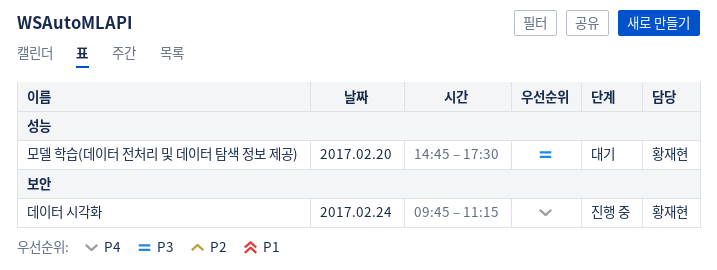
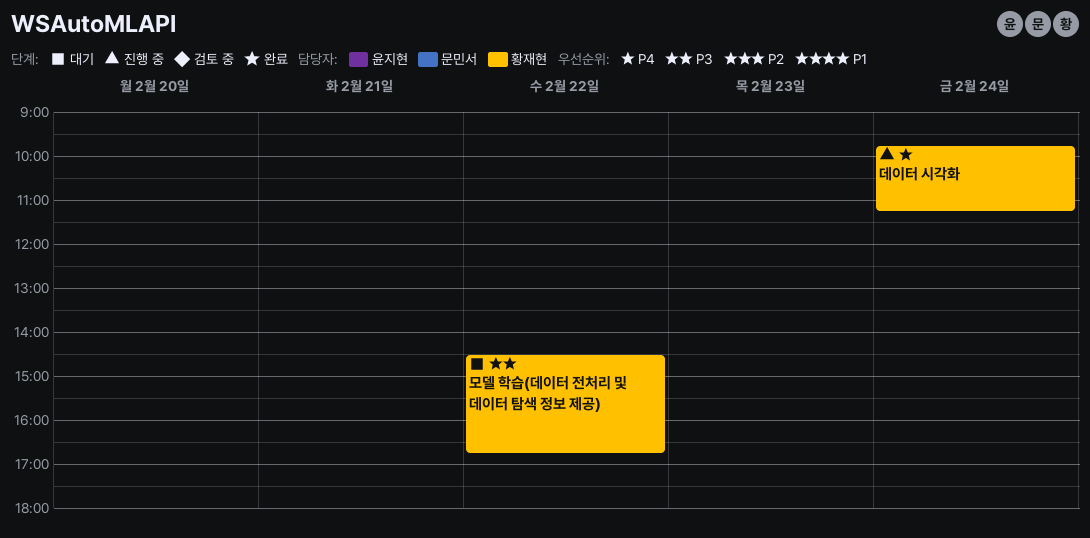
모델 학습(데이터 전처리 및 데이터 탐색 정보 제공), day: Feb 20 -> Feb 22
모델 학습(데이터 전처리 및 데이터 탐색 정보 제공), begins: 14:45 -> 14:30
모델 학습(데이터 전처리 및 데이터 탐색 정보 제공), ends: 17:30 -> 16:45

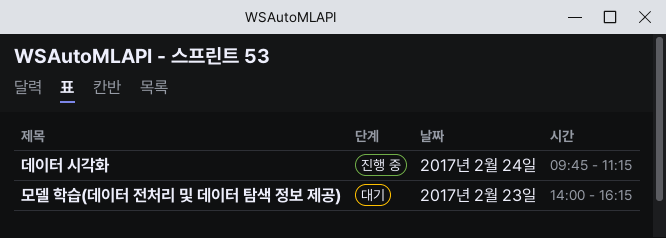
모델 학습(데이터 전처리 및 데이터 탐색 정보 제공), day: Feb 22 -> Feb 23
모델 학습(데이터 전처리 및 데이터 탐색 정보 제공), begins: 14:30 -> 14:00
모델 학습(데이터 전처리 및 데이터 탐색 정보 제공), ends: 16:45 -> 16:15

